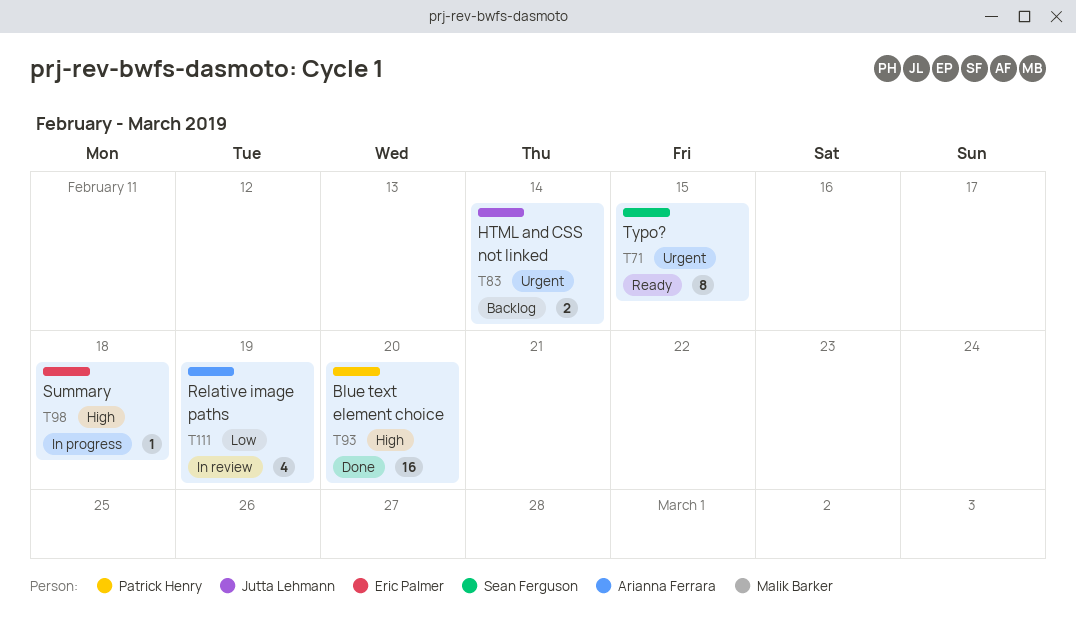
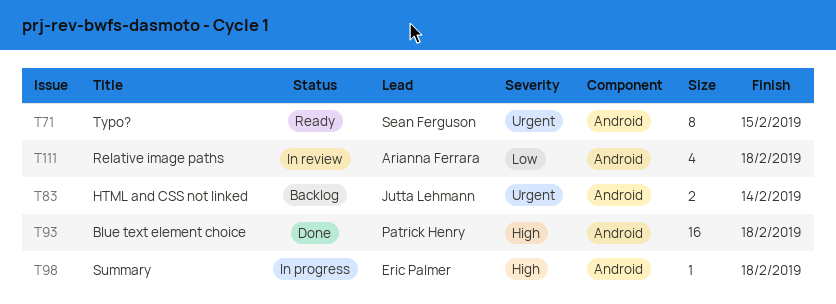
T93, due: Feb 20 -> Feb 18
T111, due: Feb 19 -> Feb 18

